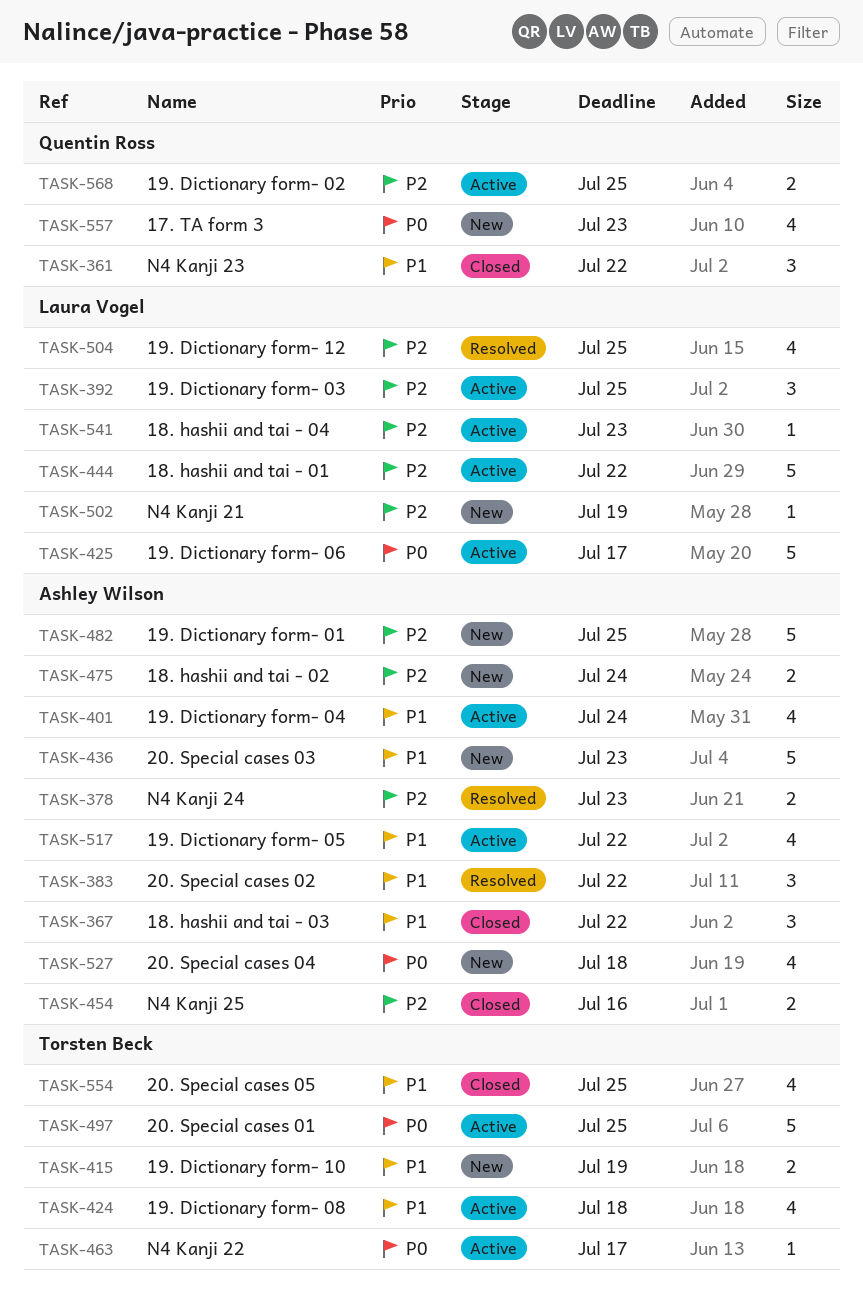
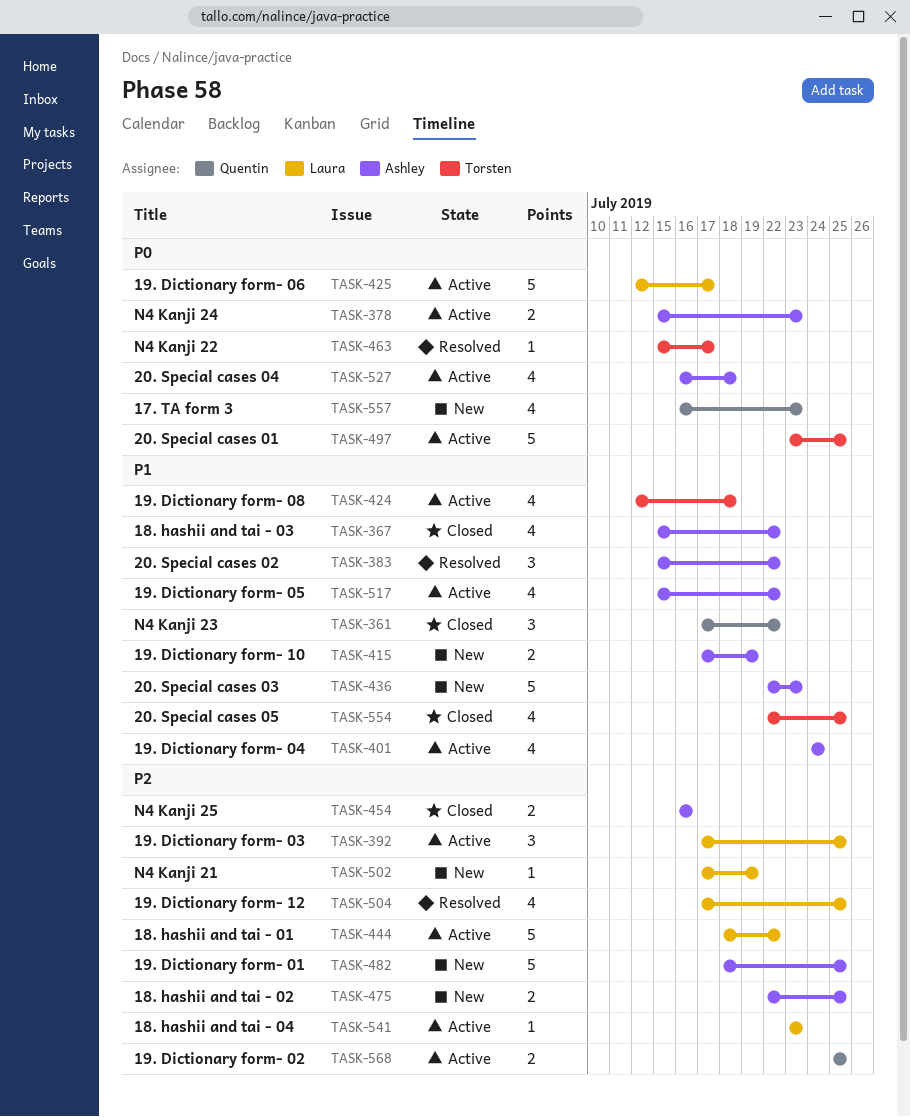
TASK-367, estimate: 3 -> 4
TASK-378, status: Resolved -> Active
TASK-378, priority: P2 -> P0
TASK-415, owner: Torsten Beck -> Ashley Wilson
TASK-463, status: Active -> Resolved
TASK-475, due: Jul 24 -> Jul 25
TASK-527, status: New -> Active

